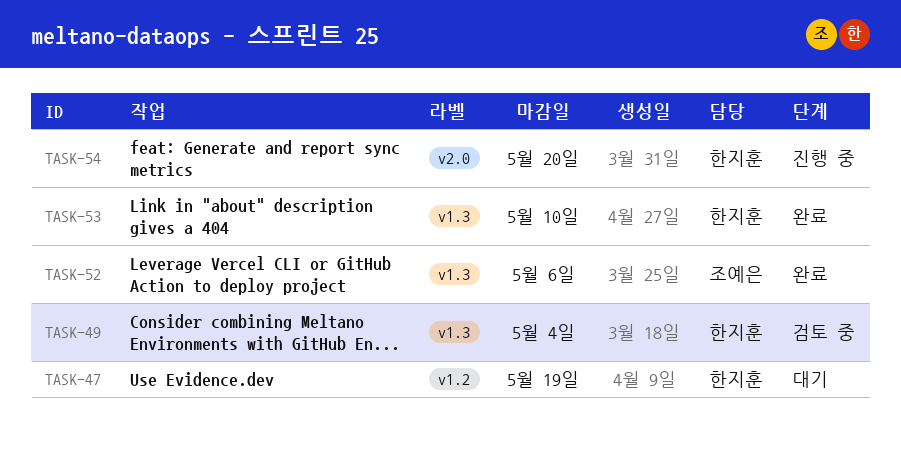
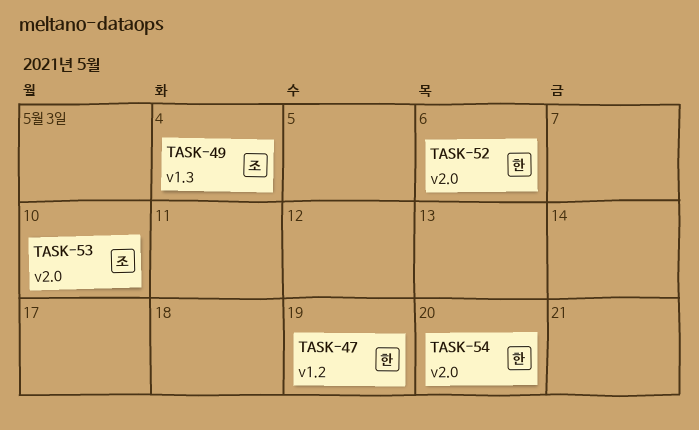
TASK-49, owner: 한지훈 -> 조예은
TASK-52, owner: 조예은 -> 한지훈
TASK-52, label: v1.3 -> v2.0
TASK-53, owner: 한지훈 -> 조예은
TASK-53, label: v1.3 -> v2.0

